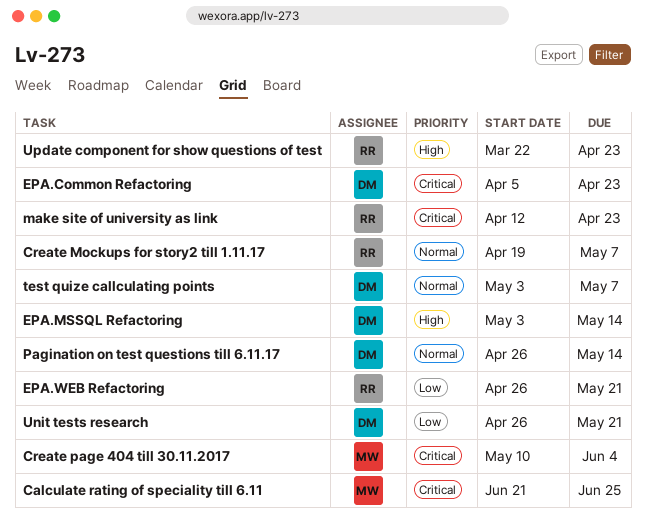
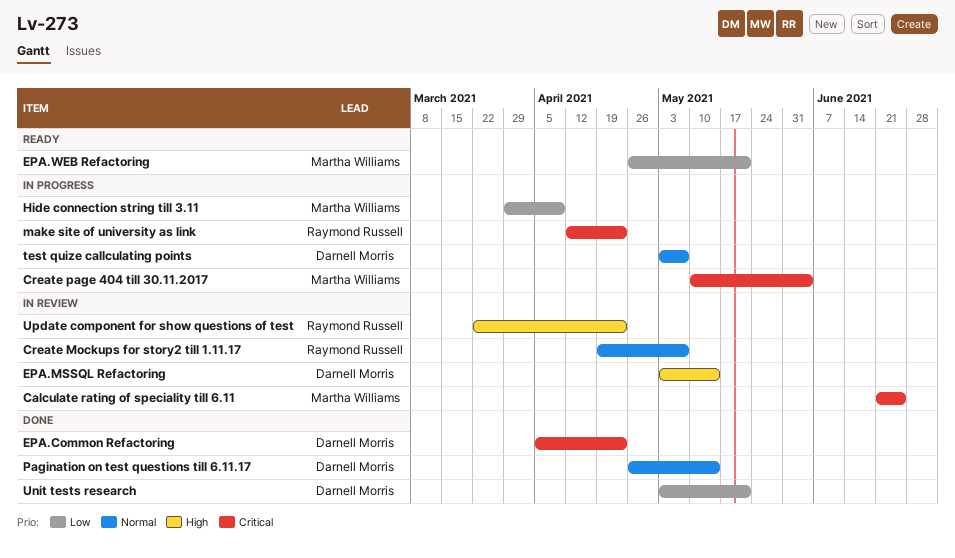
EPA.WEB Refactoring, owner: Raymond Russell -> Martha Williams
Hide connection string till 3.11: none -> present
Unit tests research, start: Apr 26 -> May 3

